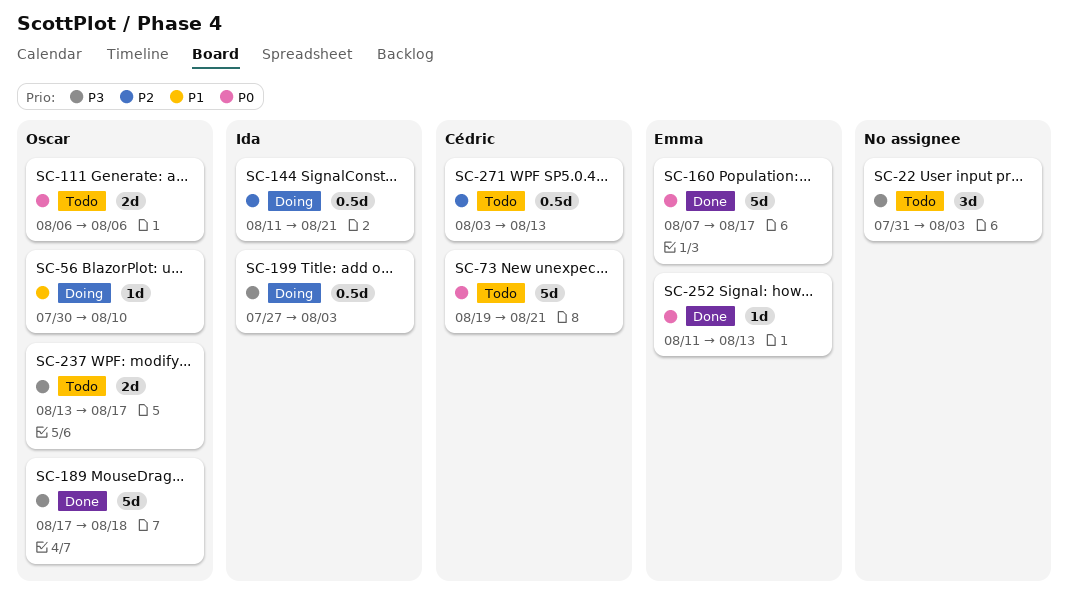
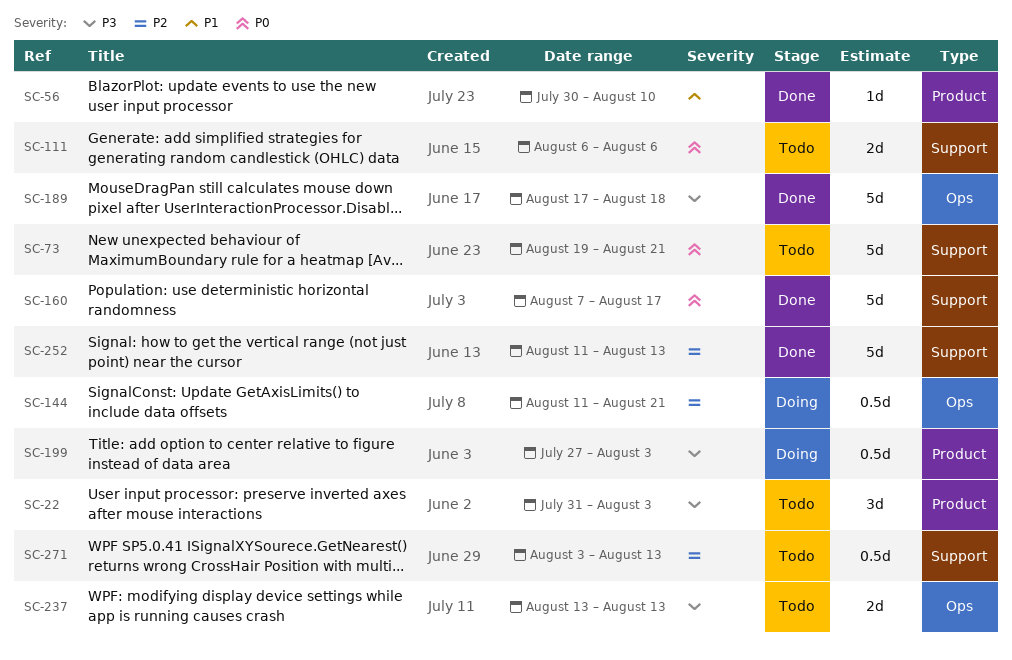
SC-56, status: Doing -> Done
SC-237, due: Aug 17 -> Aug 13
SC-252, priority: P0 -> P2
SC-252, estimate: 1d -> 5d

